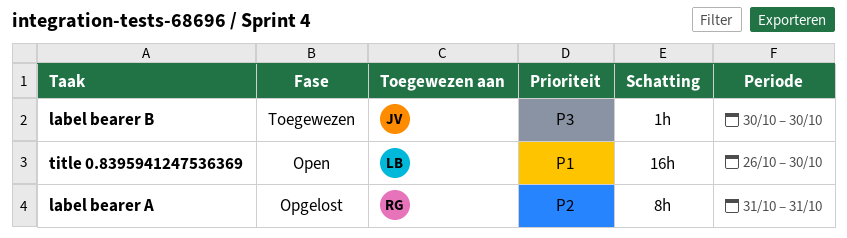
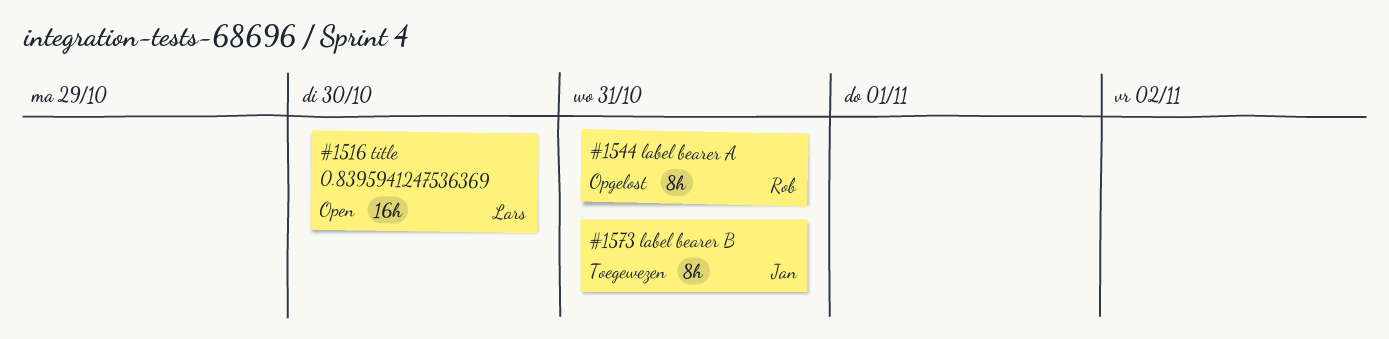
label bearer B, estimate: 1h -> 8h
label bearer B, due: Oct 30 -> Oct 31

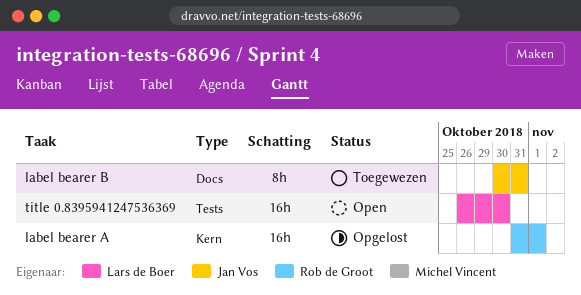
label bearer A, estimate: 8h -> 16h
label bearer A, due: Oct 31 -> Nov 1

